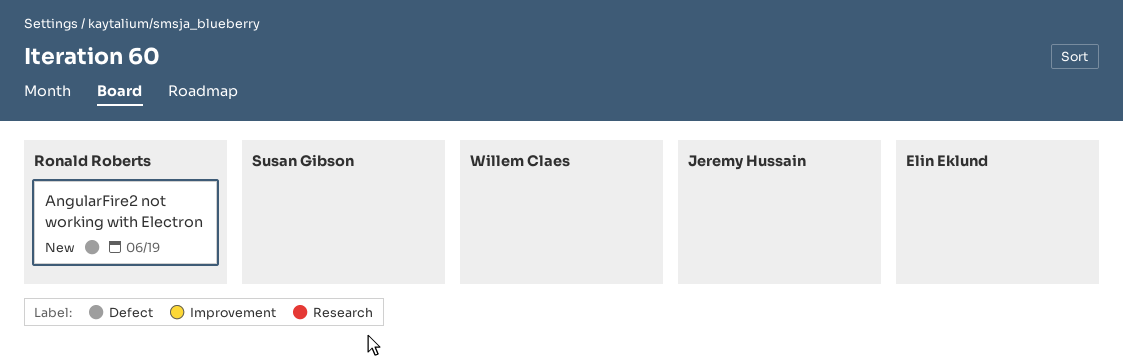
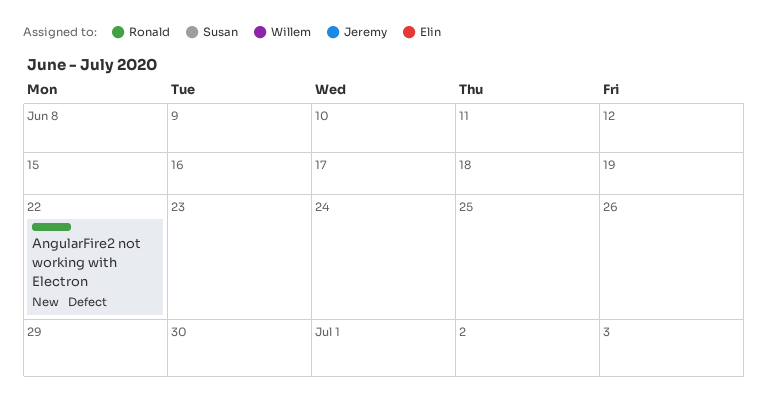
AngularFire2 not working with Electron, due: Jun 19 -> Jun 22

